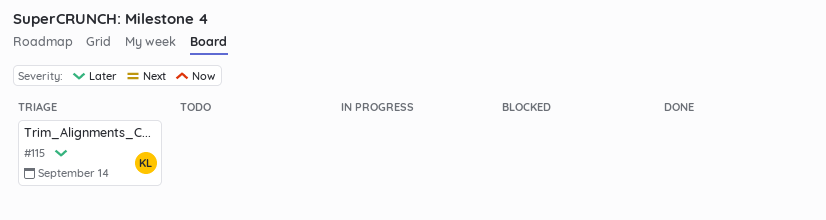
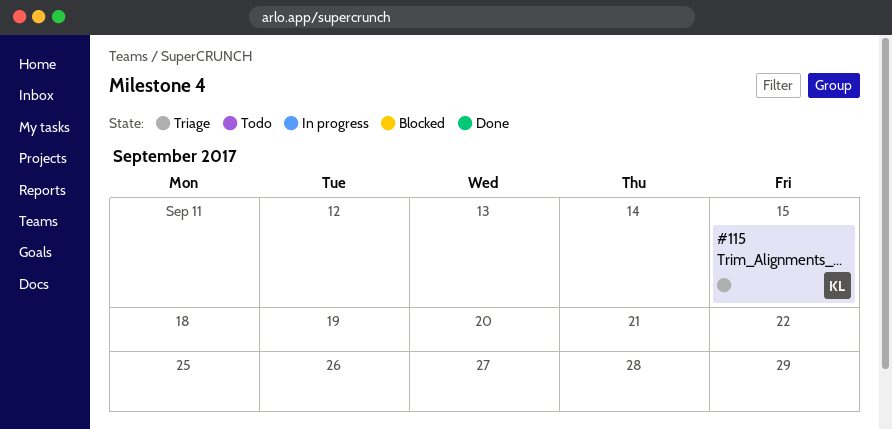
#115, due: Sep 14 -> Sep 15

